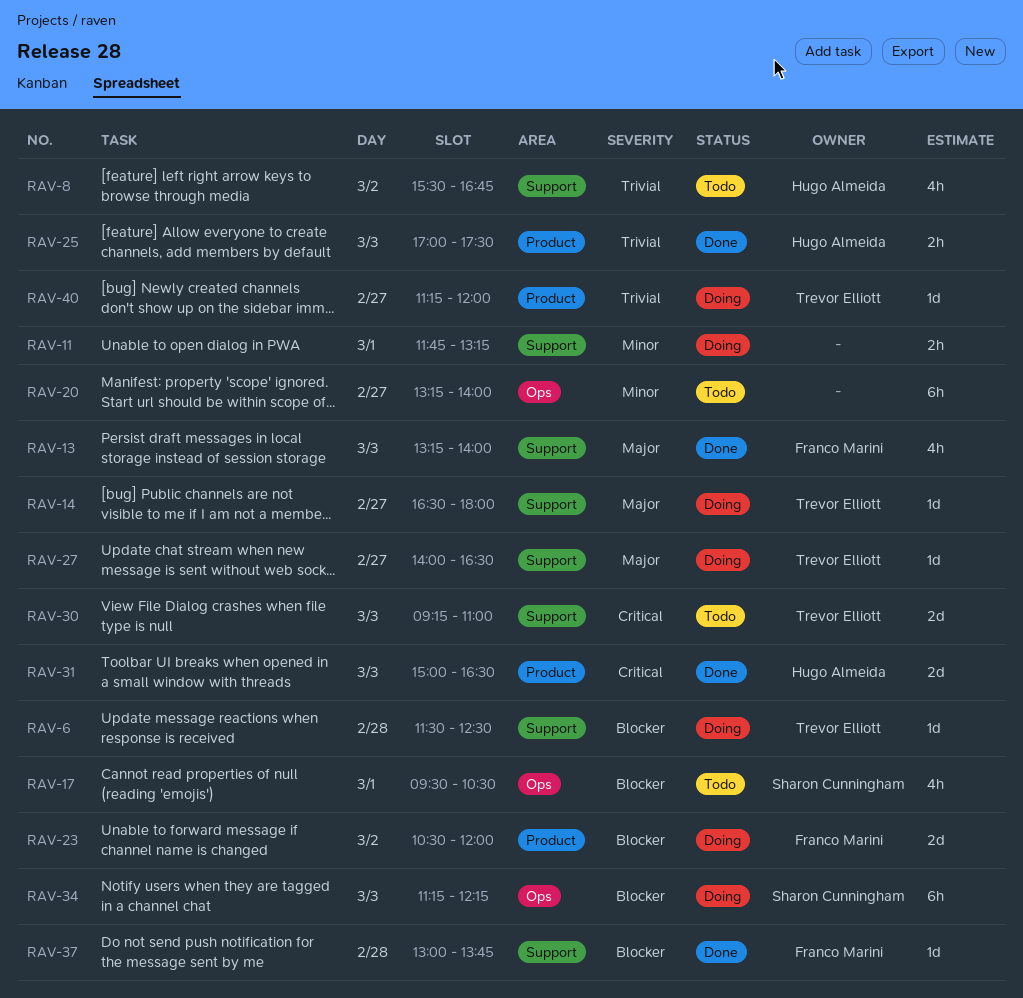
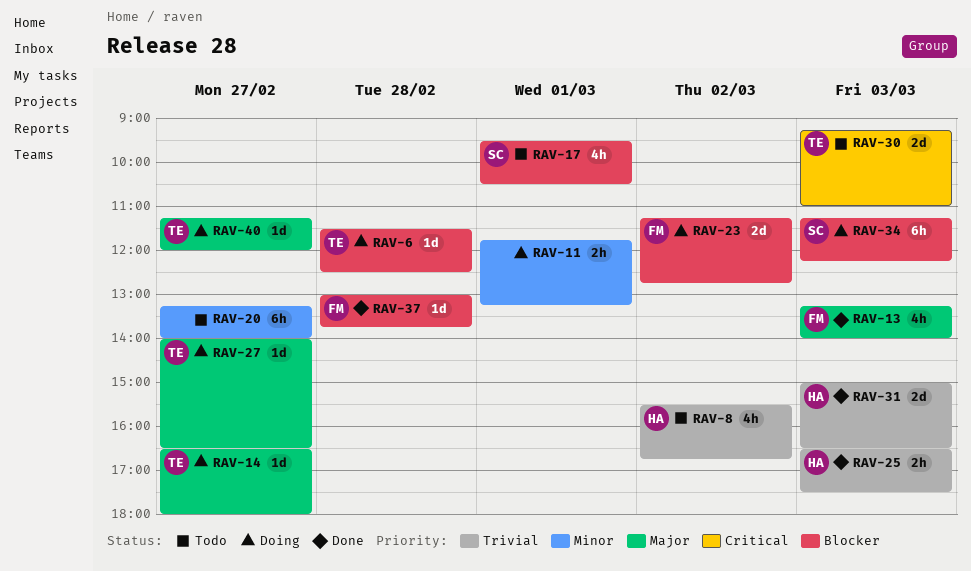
RAV-23, begins: 10:30 -> 11:15
RAV-23, ends: 12:00 -> 12:45
RAV-25, begins: 17:00 -> 16:30
RAV-31, priority: Critical -> Trivial
RAV-40, priority: Trivial -> Major

